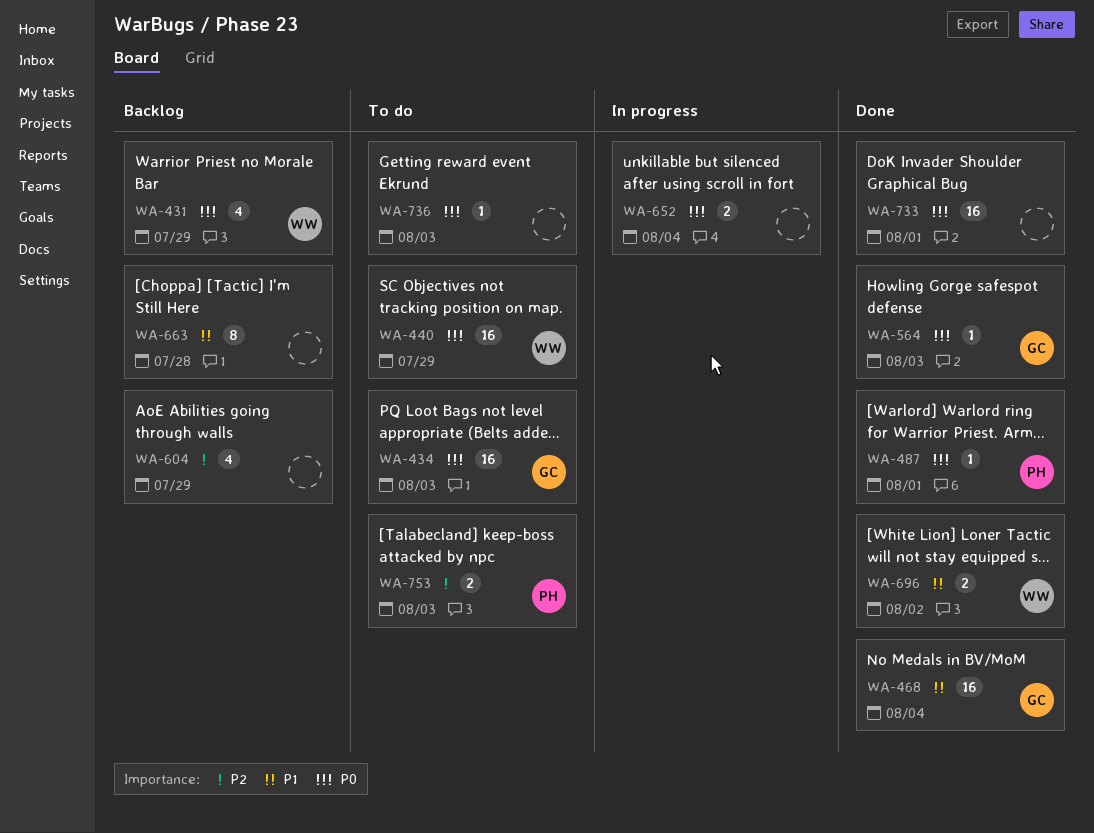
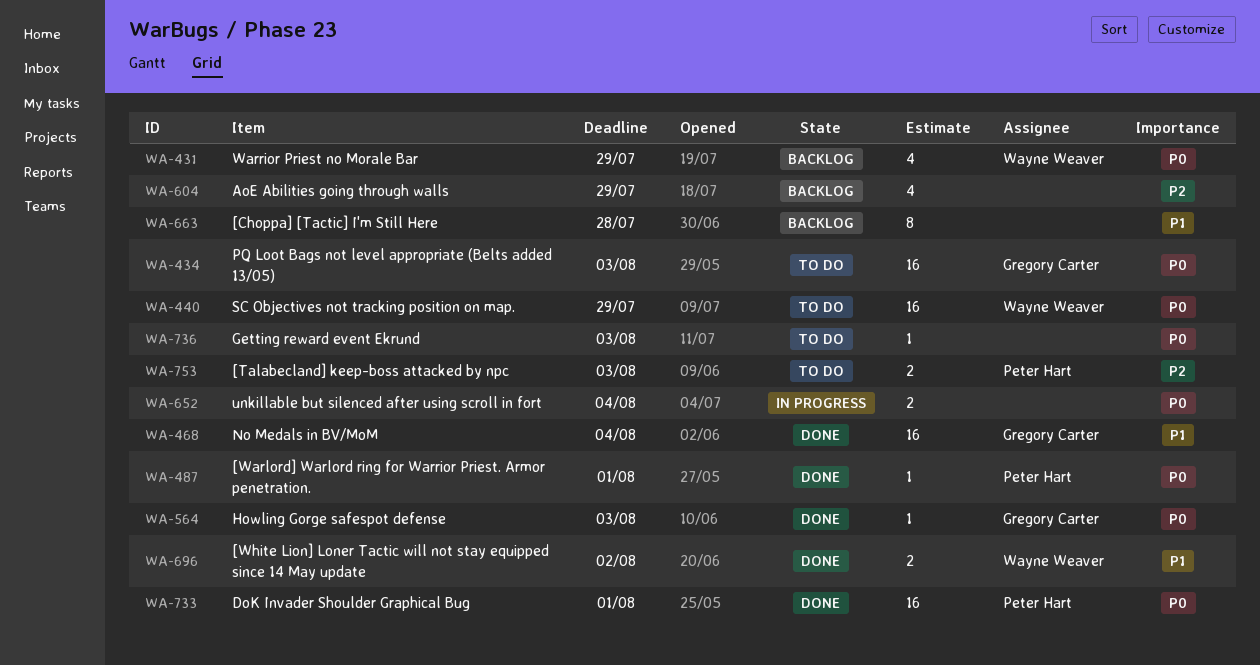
WA-733, owner: none -> Peter Hart

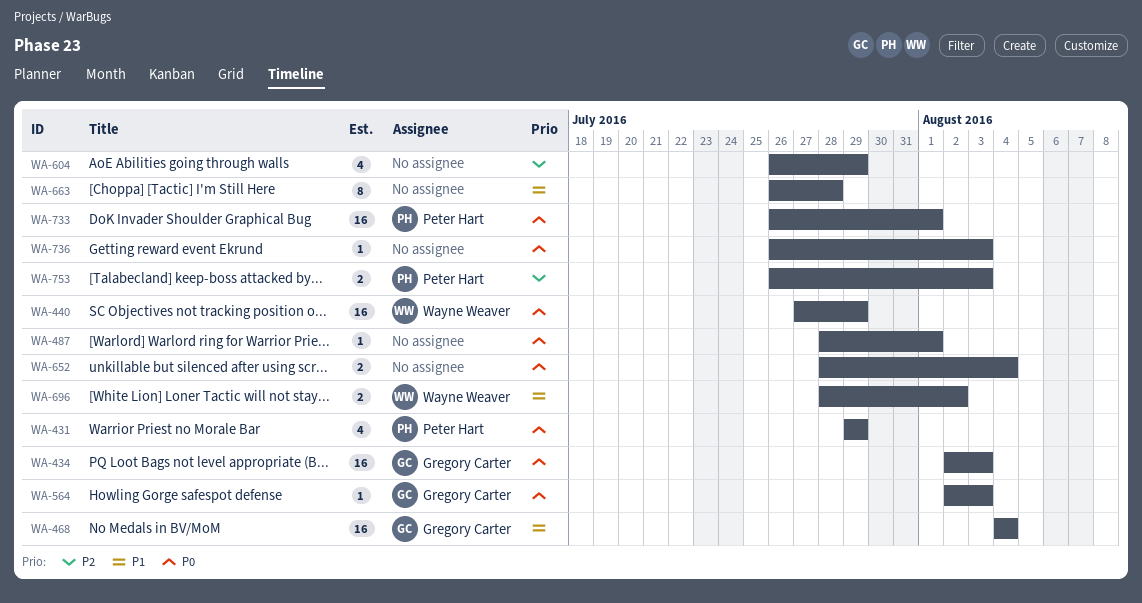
WA-431, owner: Wayne Weaver -> Peter Hart
WA-487, owner: Peter Hart -> none

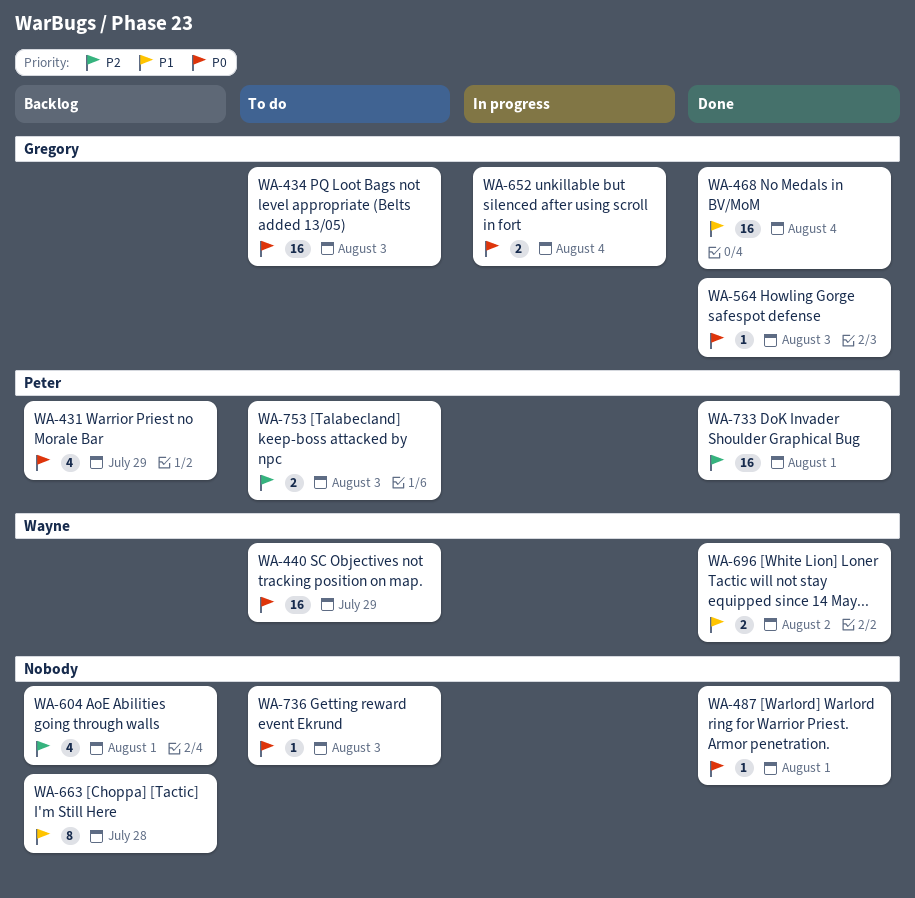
WA-604, due: Jul 29 -> Aug 1
WA-652, owner: none -> Gregory Carter
WA-733, priority: P0 -> P2

